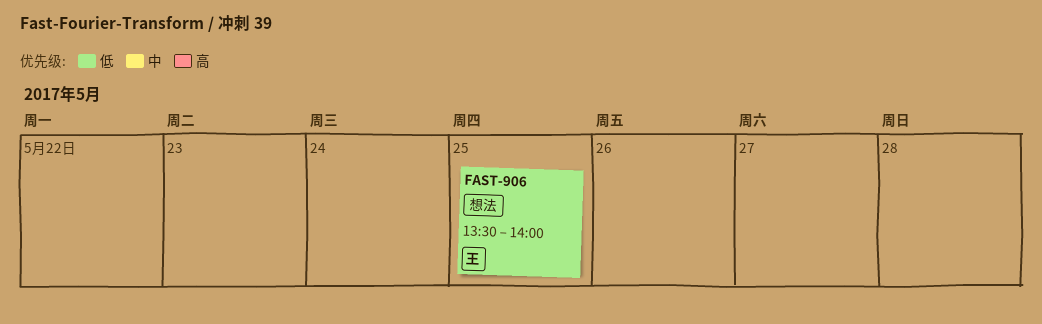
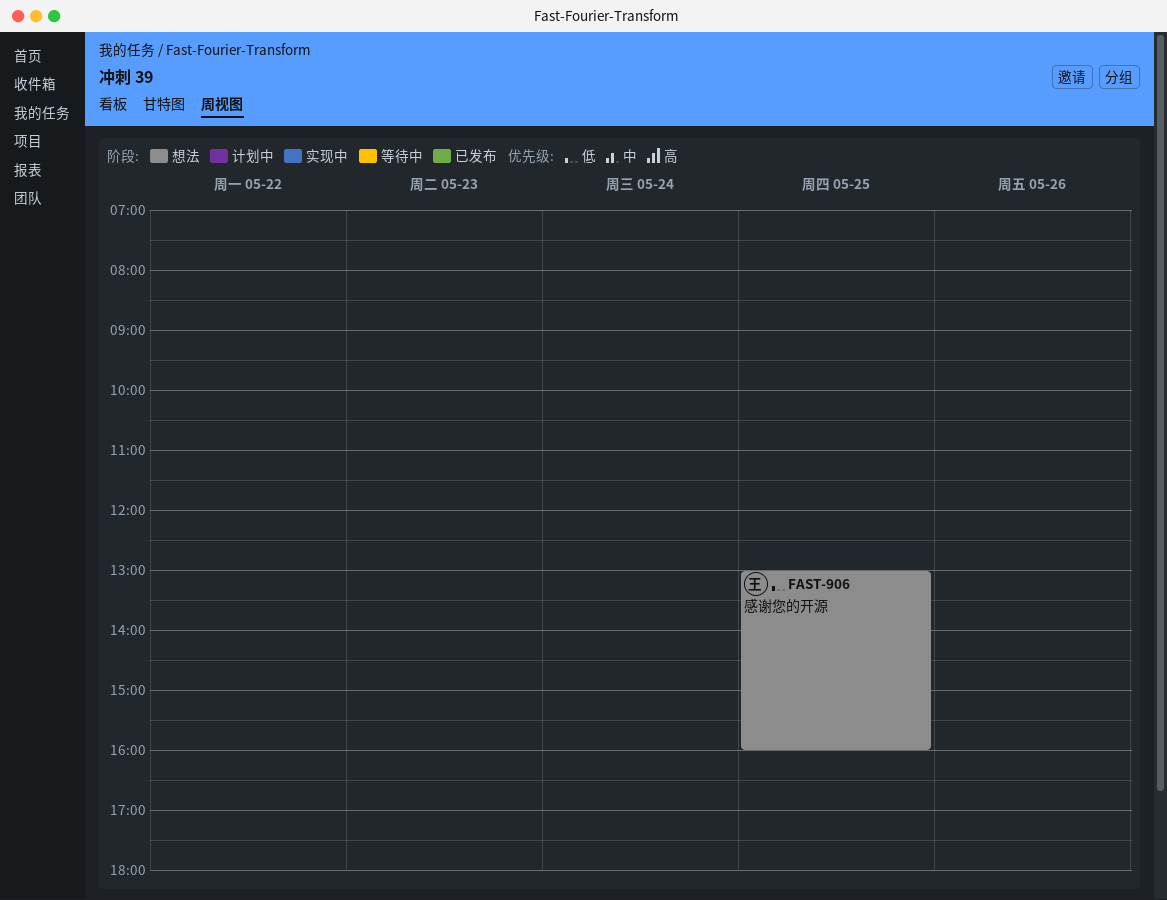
FAST-906, begins: 13:30 -> 13:00
FAST-906, ends: 14:00 -> 16:00

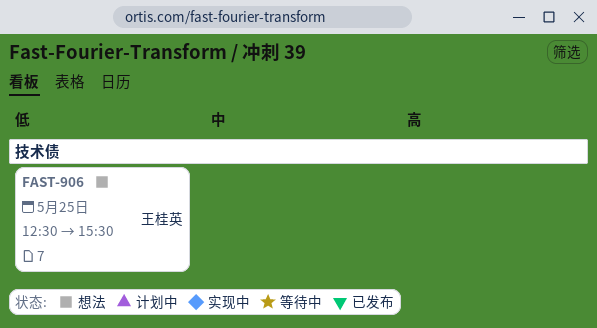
FAST-906, begins: 13:00 -> 12:30
FAST-906, ends: 16:00 -> 15:30

